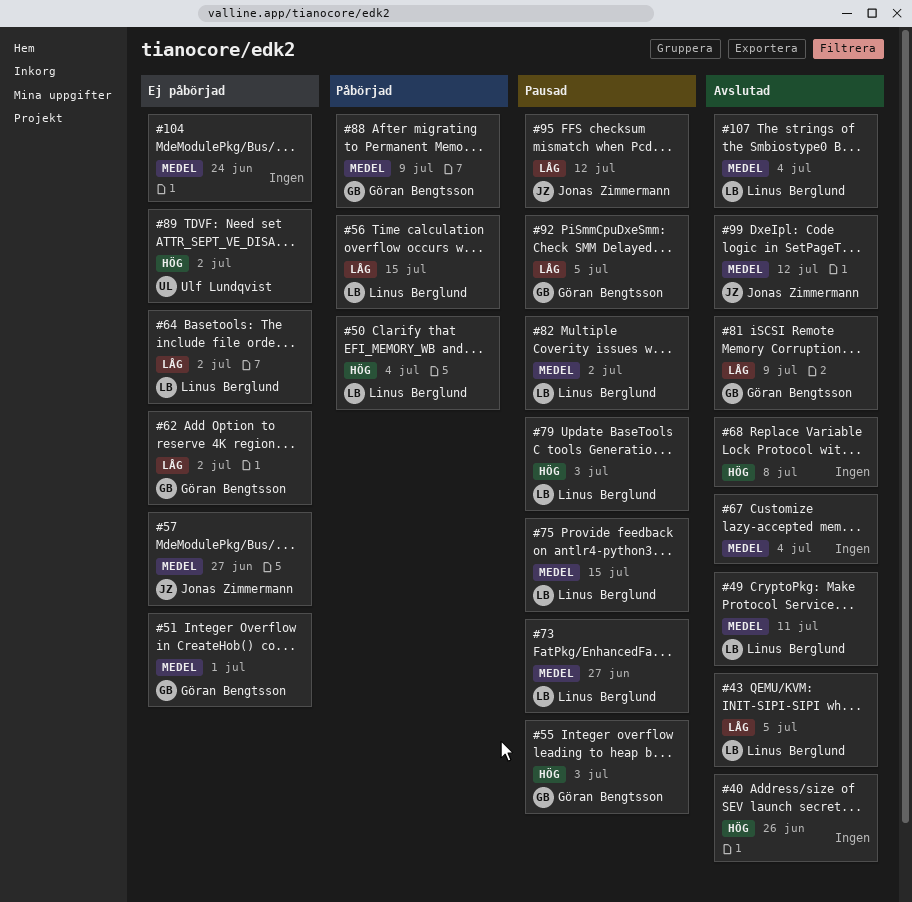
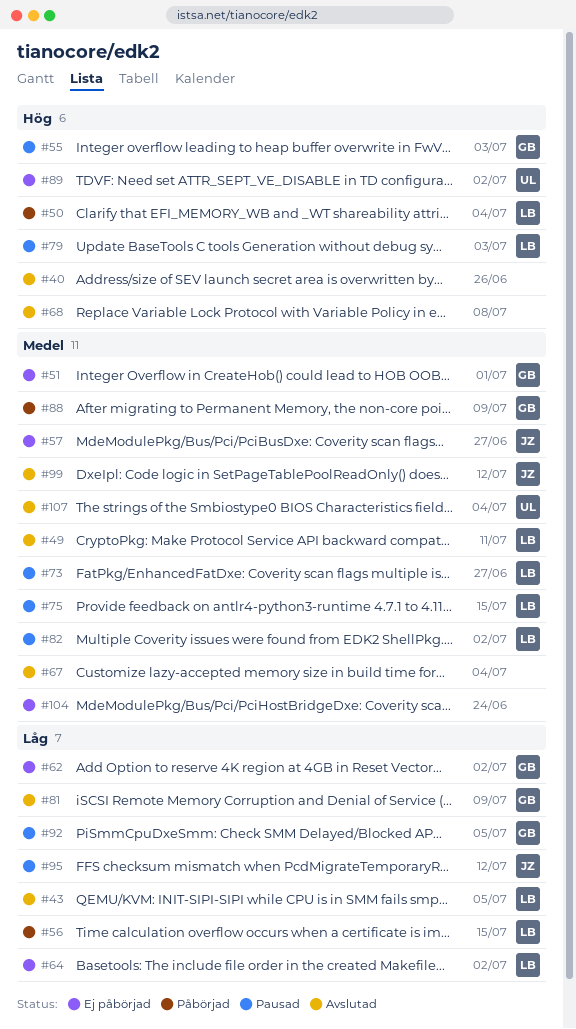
#107, owner: Linus Berglund -> Ulf Lundqvist

